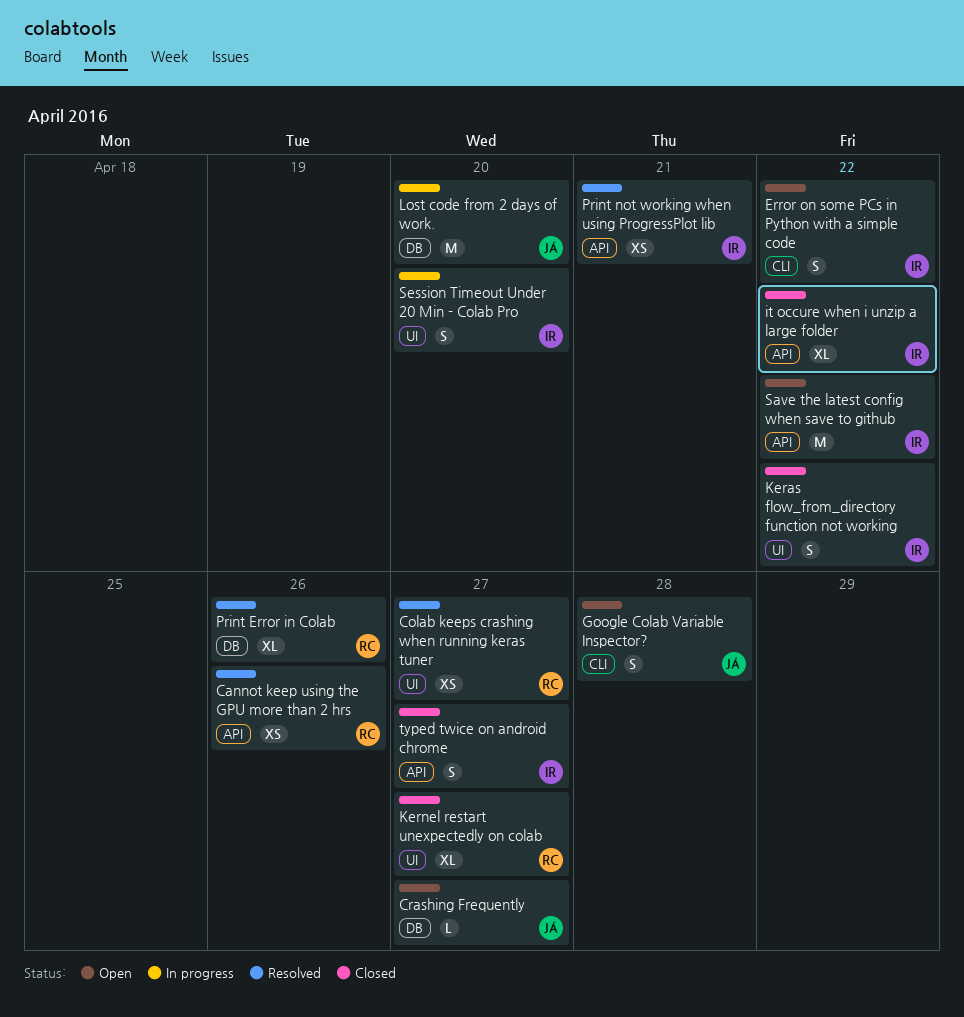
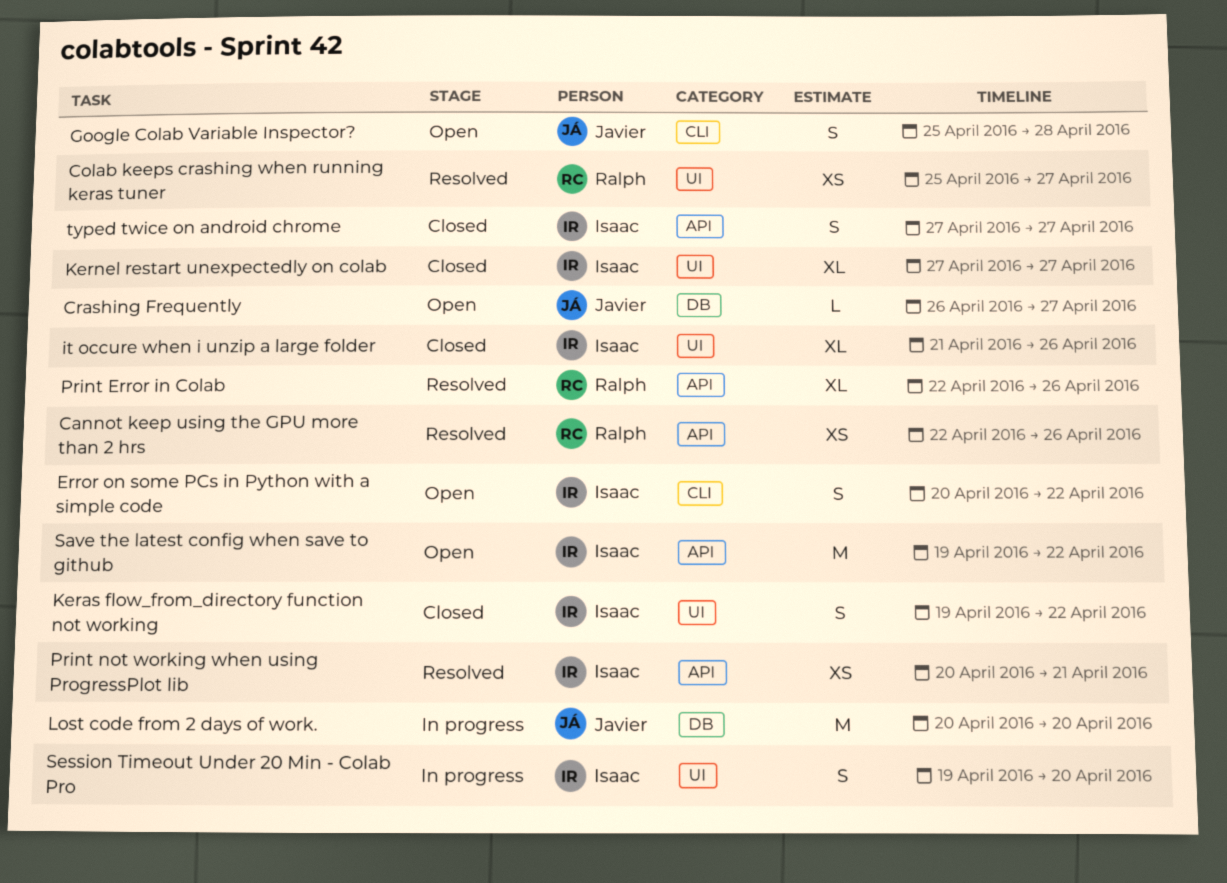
it occure when i unzip a large folder, label: API -> UI
it occure when i unzip a large folder, due: Apr 22 -> Apr 26
Kernel restart unexpectedly on colab, owner: Ralph -> Isaac
Print Error in Colab, label: DB -> API

